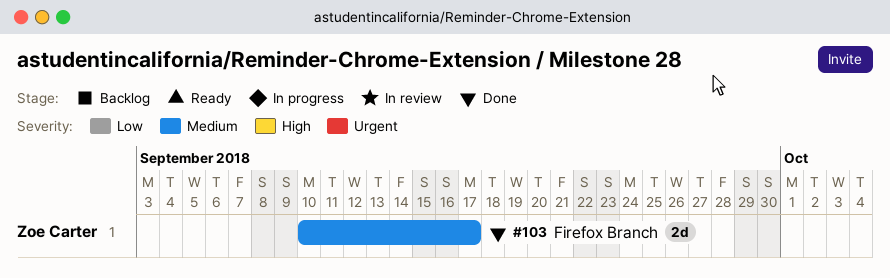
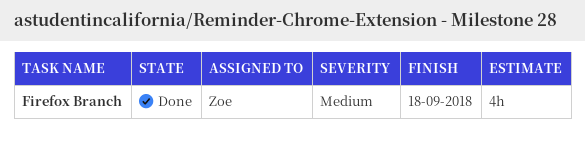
Firefox Branch, estimate: 2d -> 4h
Firefox Branch, due: Sep 17 -> Sep 18

